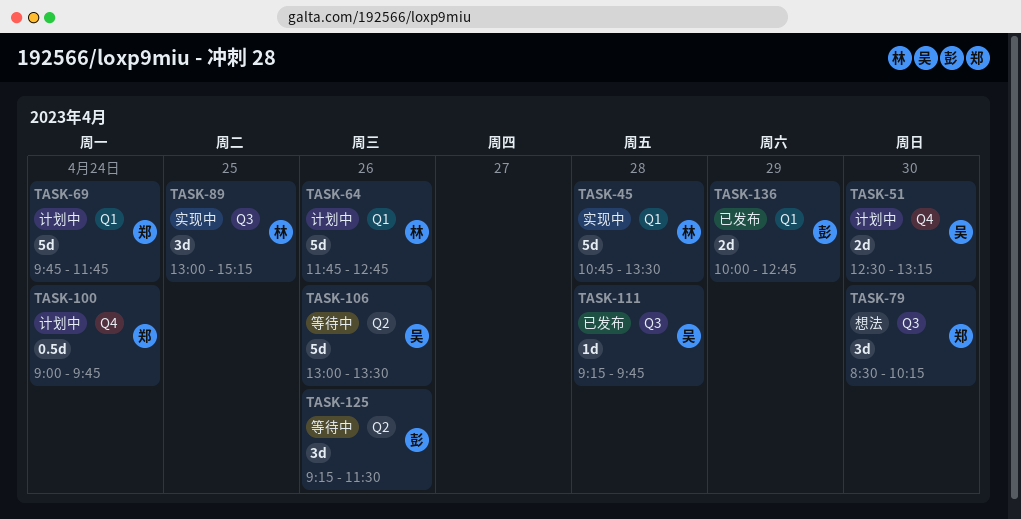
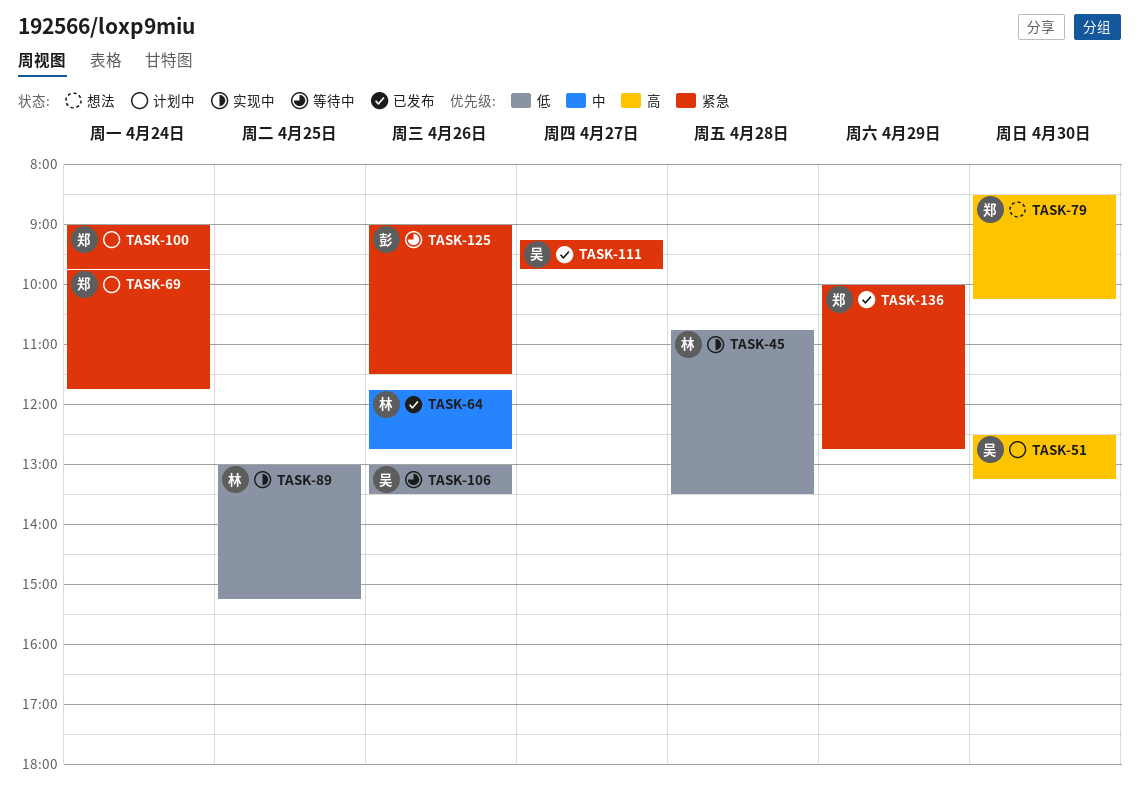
TASK-64, status: 计划中 -> 已发布
TASK-111, day: Apr 28 -> Apr 27
TASK-125, begins: 09:15 -> 09:00
TASK-136, owner: 彭 -> 郑

